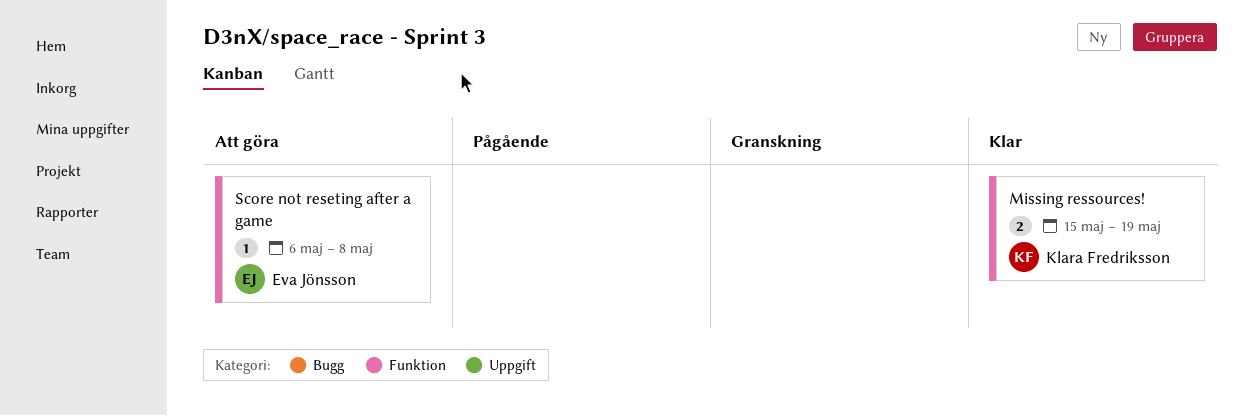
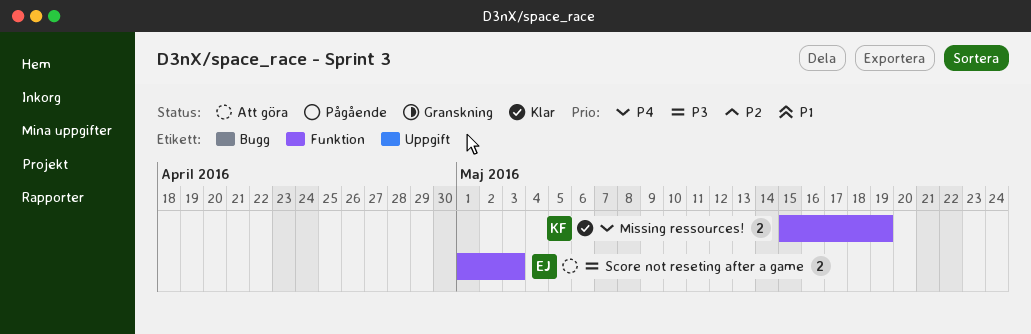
Score not reseting after a game, estimate: 1 -> 2
Score not reseting after a game, start: May 6 -> May 1
Score not reseting after a game, due: May 8 -> May 3

